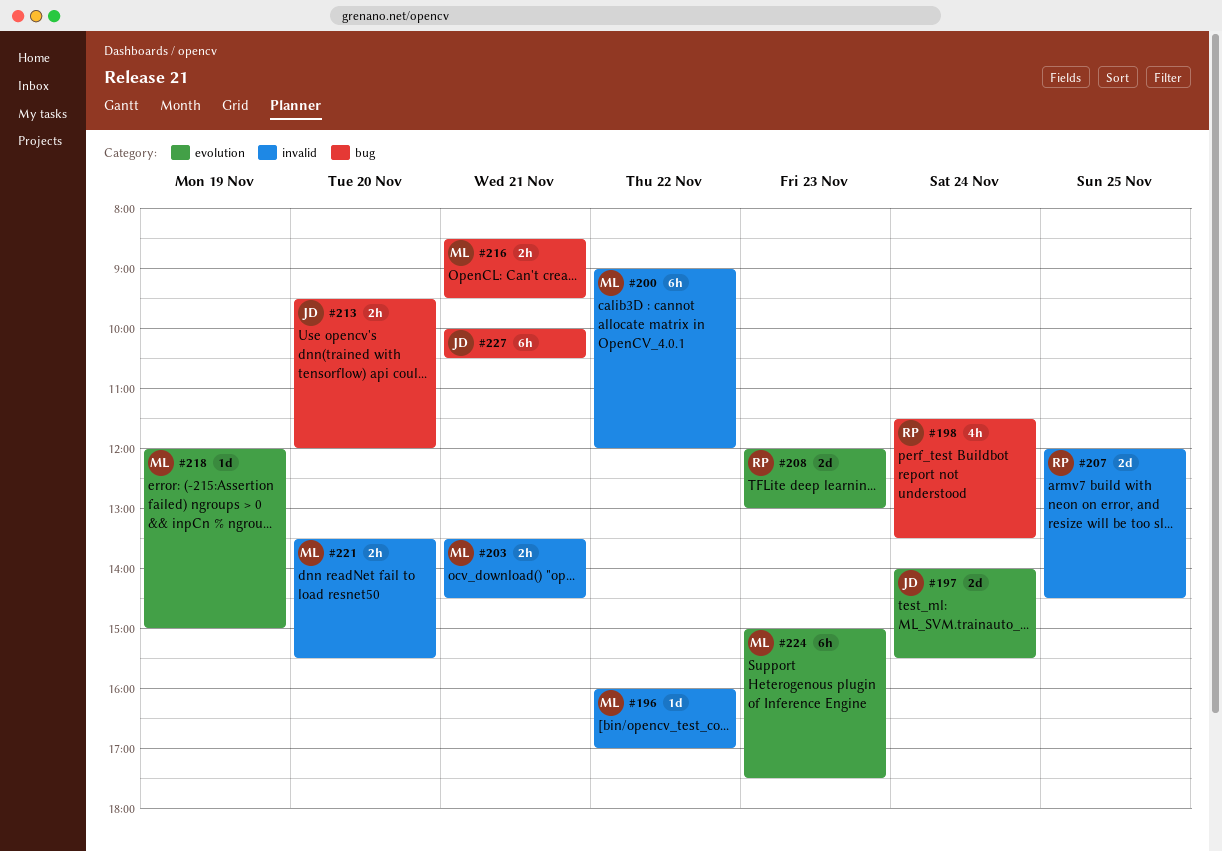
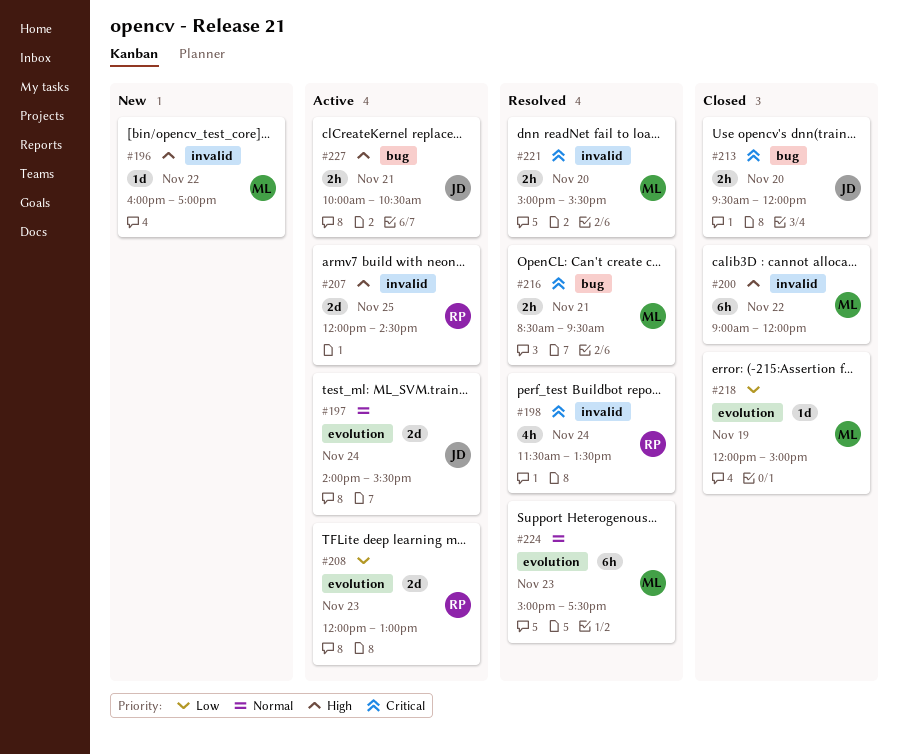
#198, label: bug -> invalid
#203: present -> none
#221, begins: 13:30 -> 15:00
#227, estimate: 6h -> 2h

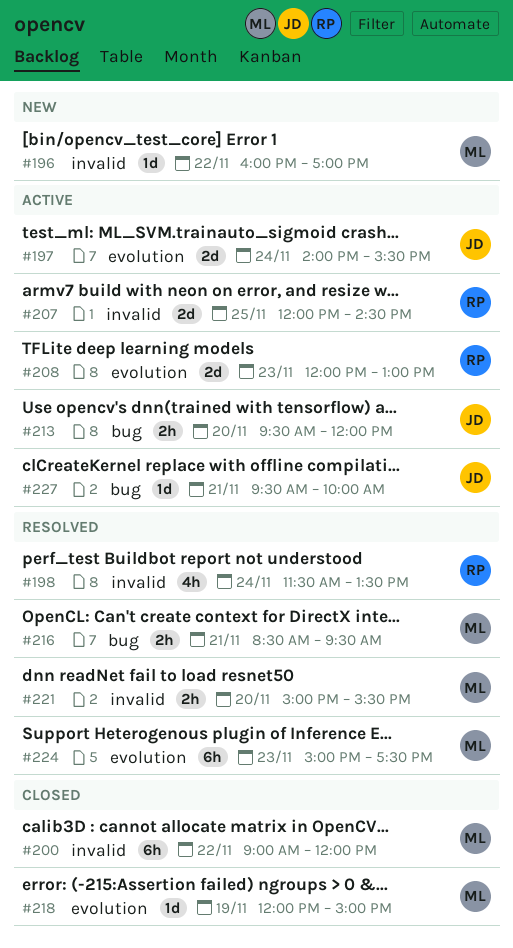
#213, status: Closed -> Active
#227, estimate: 2h -> 1d
#227, begins: 10:00 -> 09:30
#227, ends: 10:30 -> 10:00

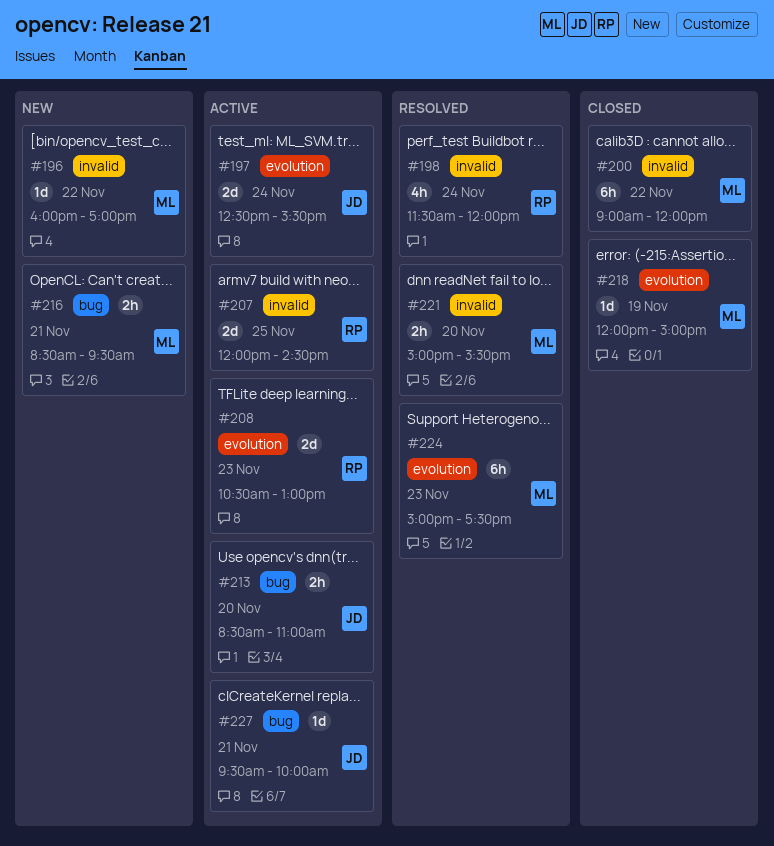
#197, begins: 14:00 -> 12:30
#198, ends: 13:30 -> 12:00
#208, begins: 12:00 -> 10:30
#213, begins: 09:30 -> 08:30
#213, ends: 12:00 -> 11:00
#216, status: Resolved -> New

